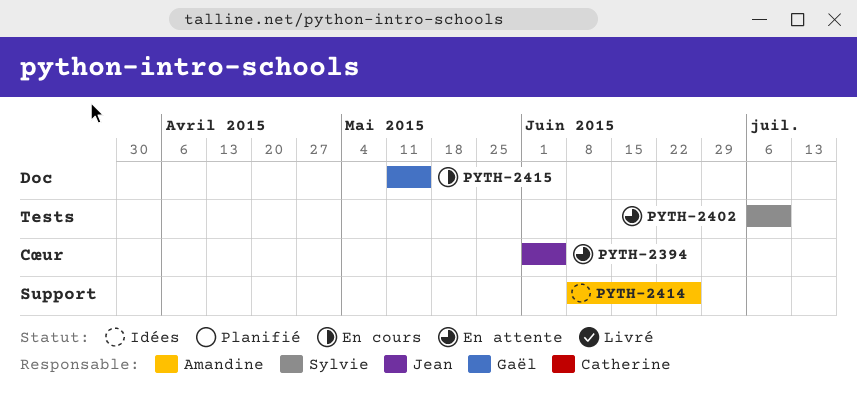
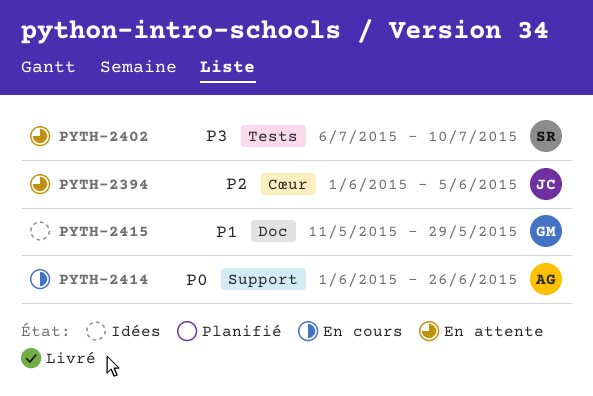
PYTH-2414, status: Idées -> En cours
PYTH-2414, start: Jun 8 -> Jun 1
PYTH-2415, status: En cours -> Idées
PYTH-2415, due: May 15 -> May 29

